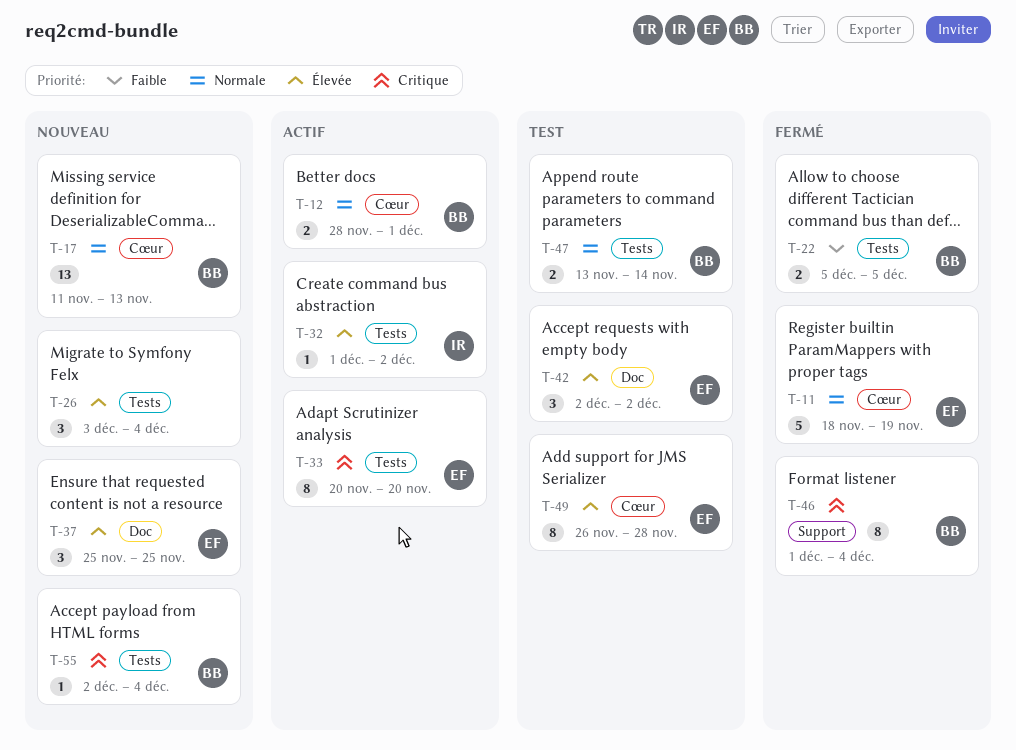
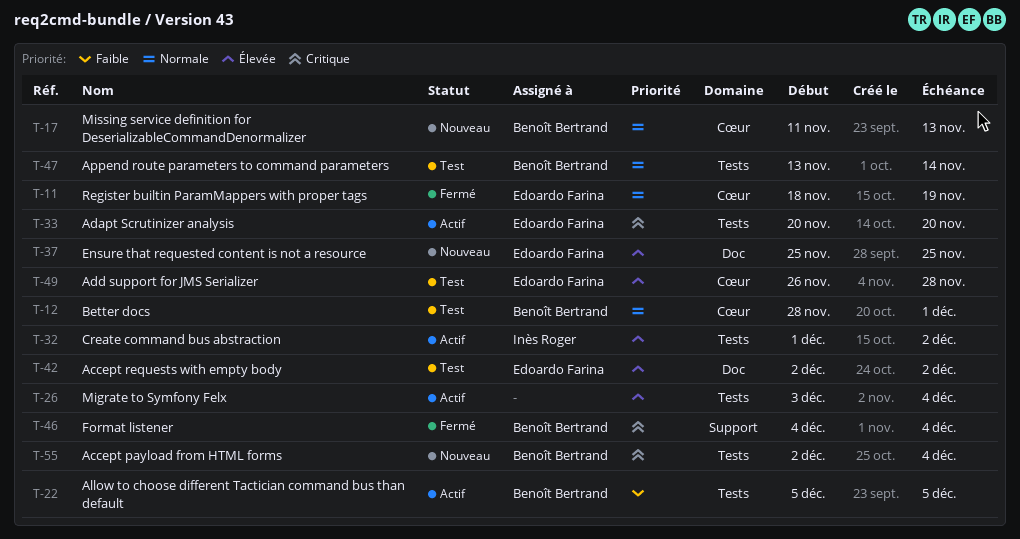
T-12, status: Actif -> Test
T-22, status: Fermé -> Actif
T-26, status: Nouveau -> Actif
T-46, start: Dec 1 -> Dec 4

